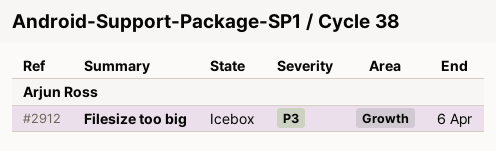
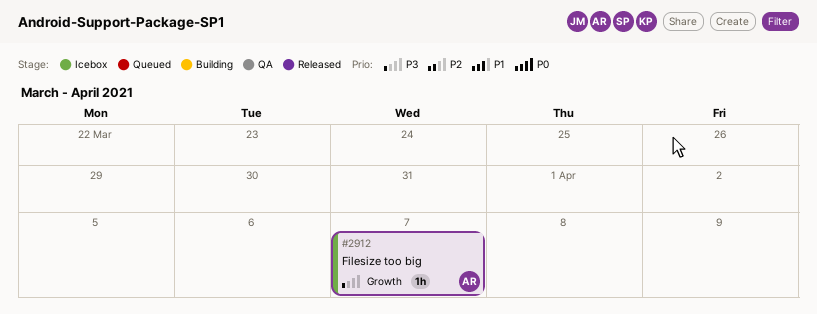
#2912, due: Apr 6 -> Apr 7

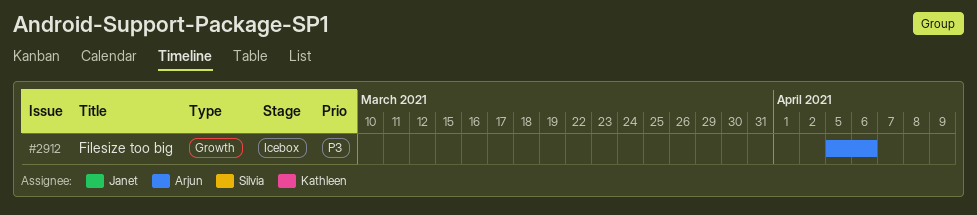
#2912, due: Apr 7 -> Apr 6

